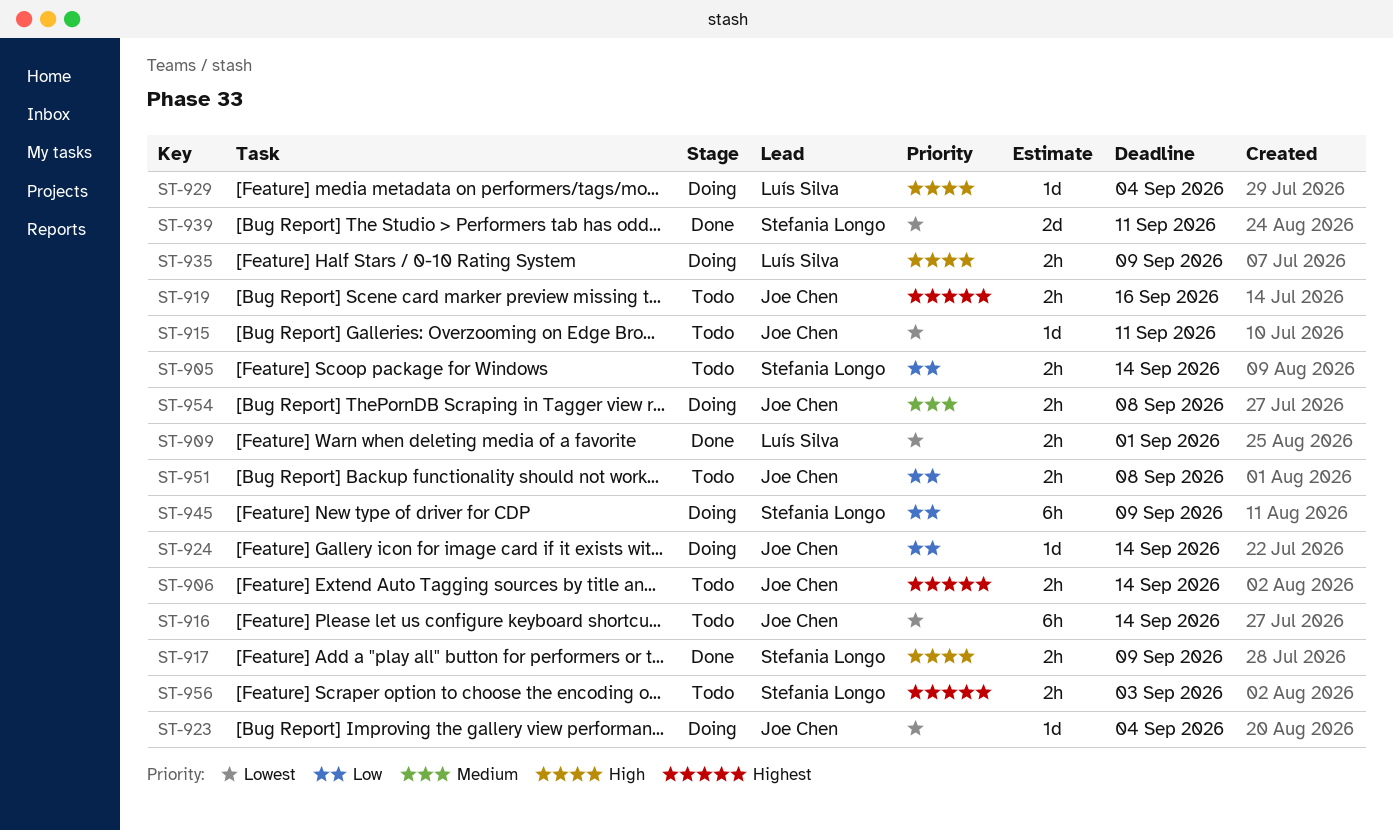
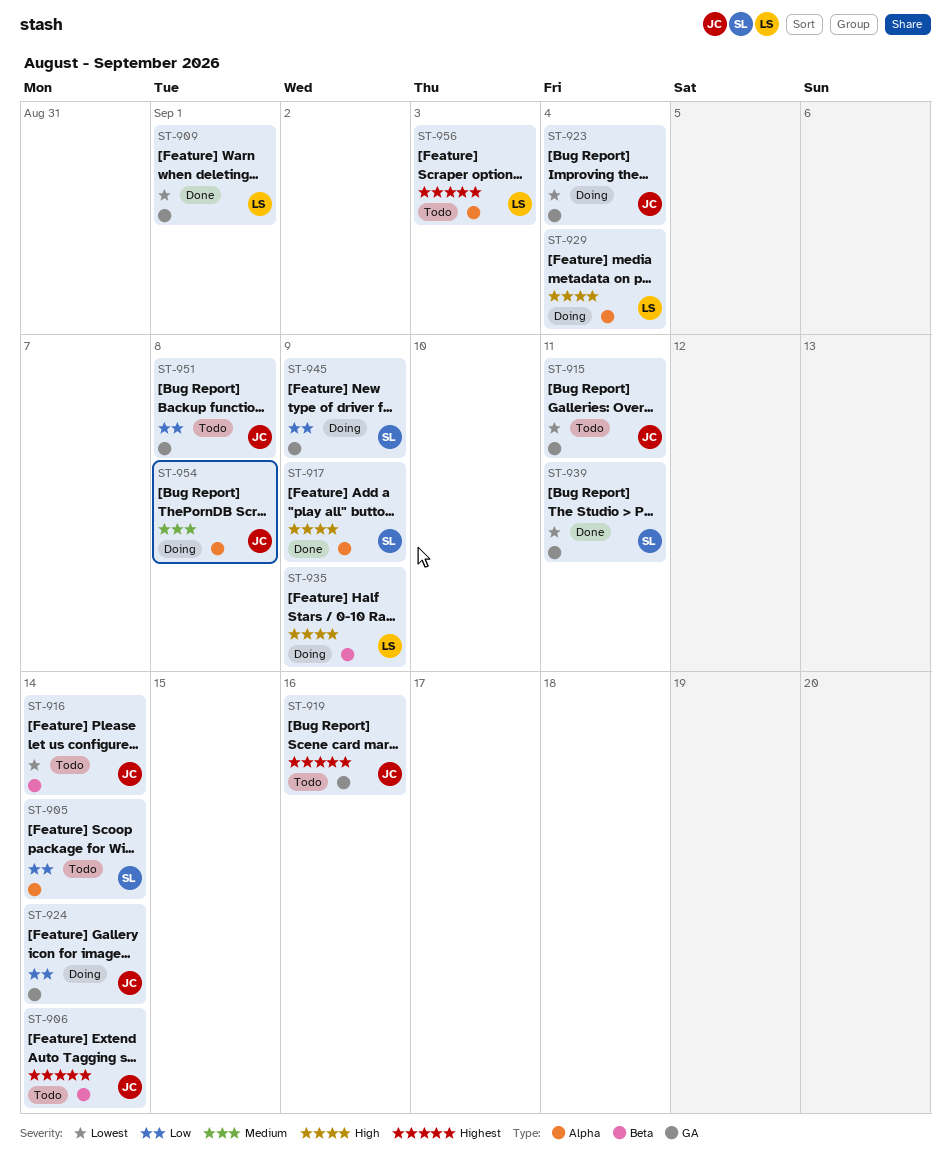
ST-956, owner: Stefania Longo -> Luís Silva

